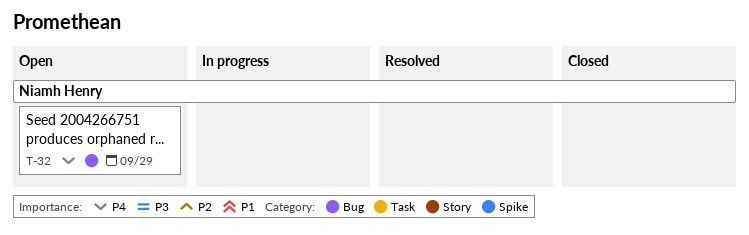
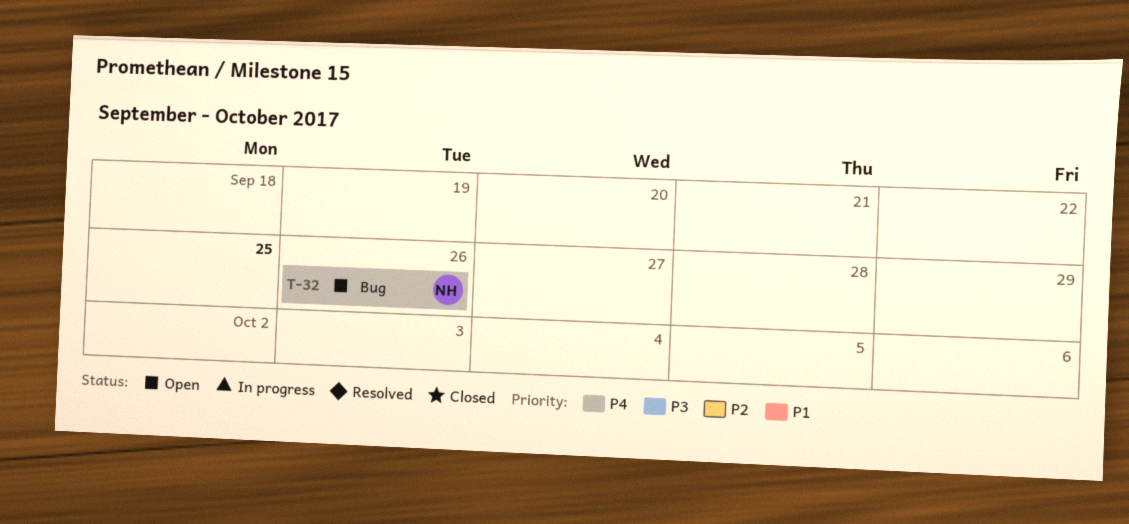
T-32, due: Sep 29 -> Sep 26

